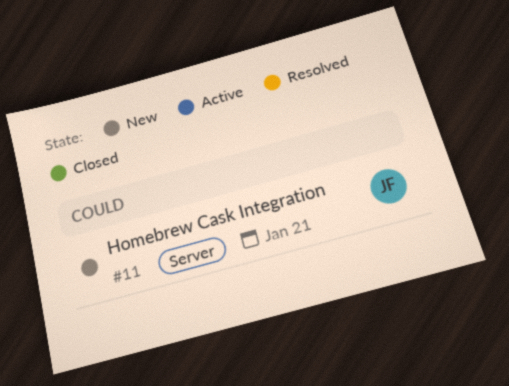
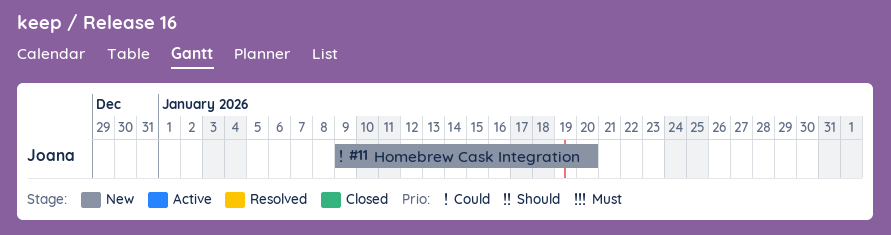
#11, due: Jan 21 -> Jan 20

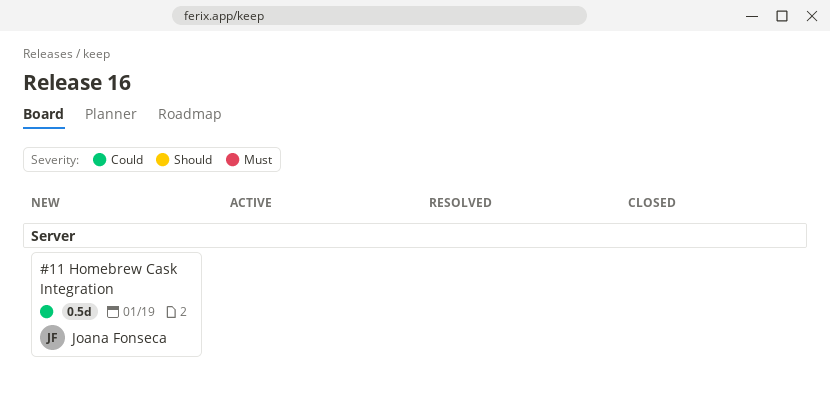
#11, due: Jan 20 -> Jan 19

